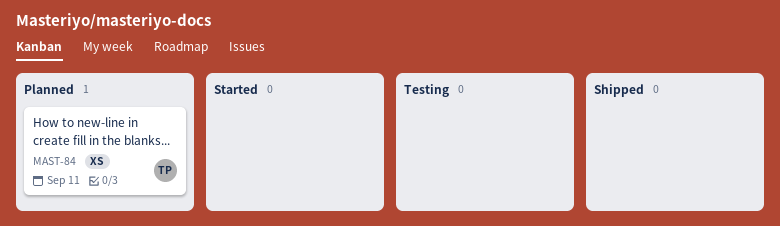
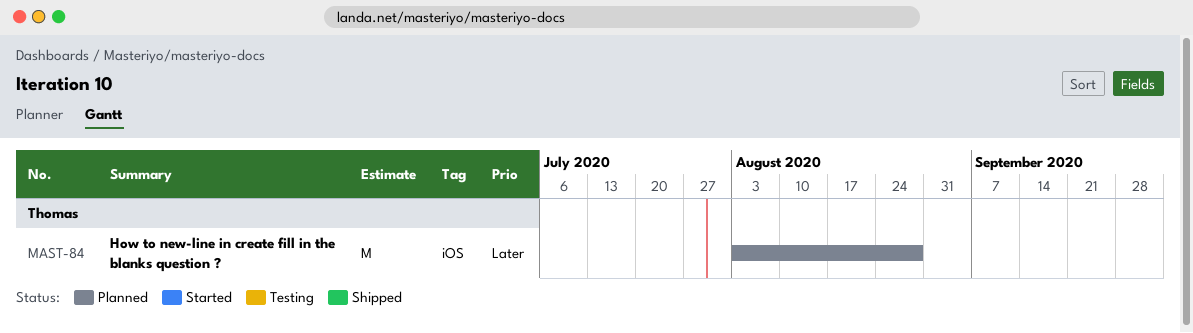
MAST-84, estimate: XS -> M
MAST-84, due: Sep 11 -> Aug 28

